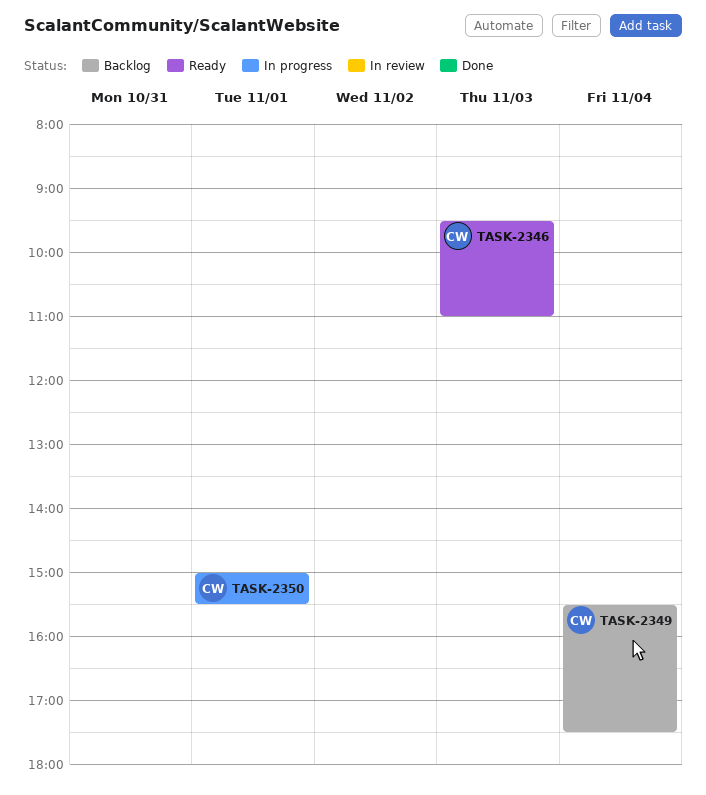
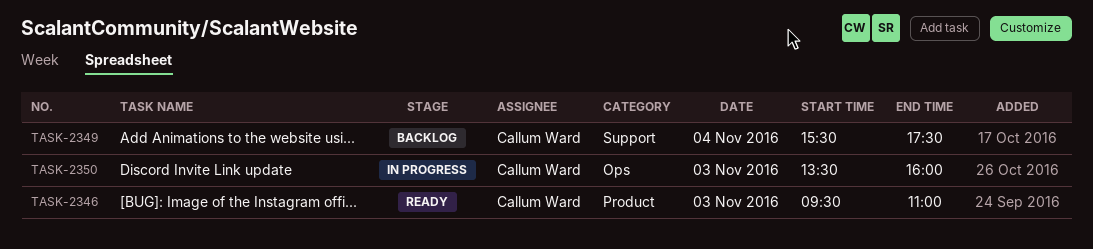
TASK-2350, day: Nov 1 -> Nov 3
TASK-2350, begins: 15:00 -> 13:30
TASK-2350, ends: 15:30 -> 16:00

